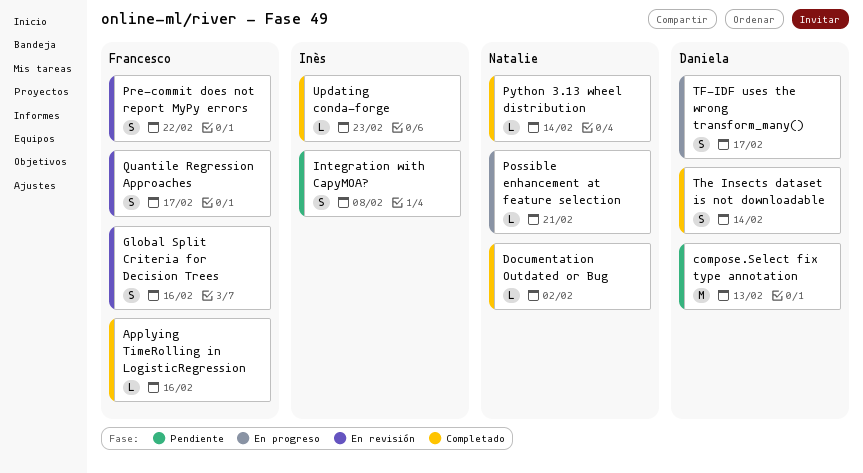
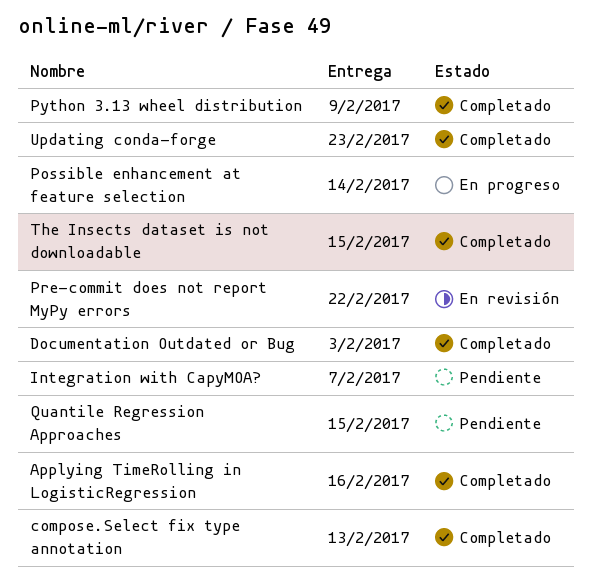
compose.Select fix type annotation, status: Pendiente -> Completado
Documentation Outdated or Bug, due: Feb 2 -> Feb 3
Global Split Criteria for Decision Trees: present -> none
Integration with CapyMOA?, due: Feb 8 -> Feb 7
Possible enhancement at feature selection, due: Feb 21 -> Feb 14
Python 3.13 wheel distribution, due: Feb 14 -> Feb 9
Quantile Regression Approaches, status: En revisión -> Pendiente
Quantile Regression Approaches, due: Feb 17 -> Feb 15
TF-IDF uses the wrong transform_many(): present -> none
The Insects dataset is not downloadable, due: Feb 14 -> Feb 15

